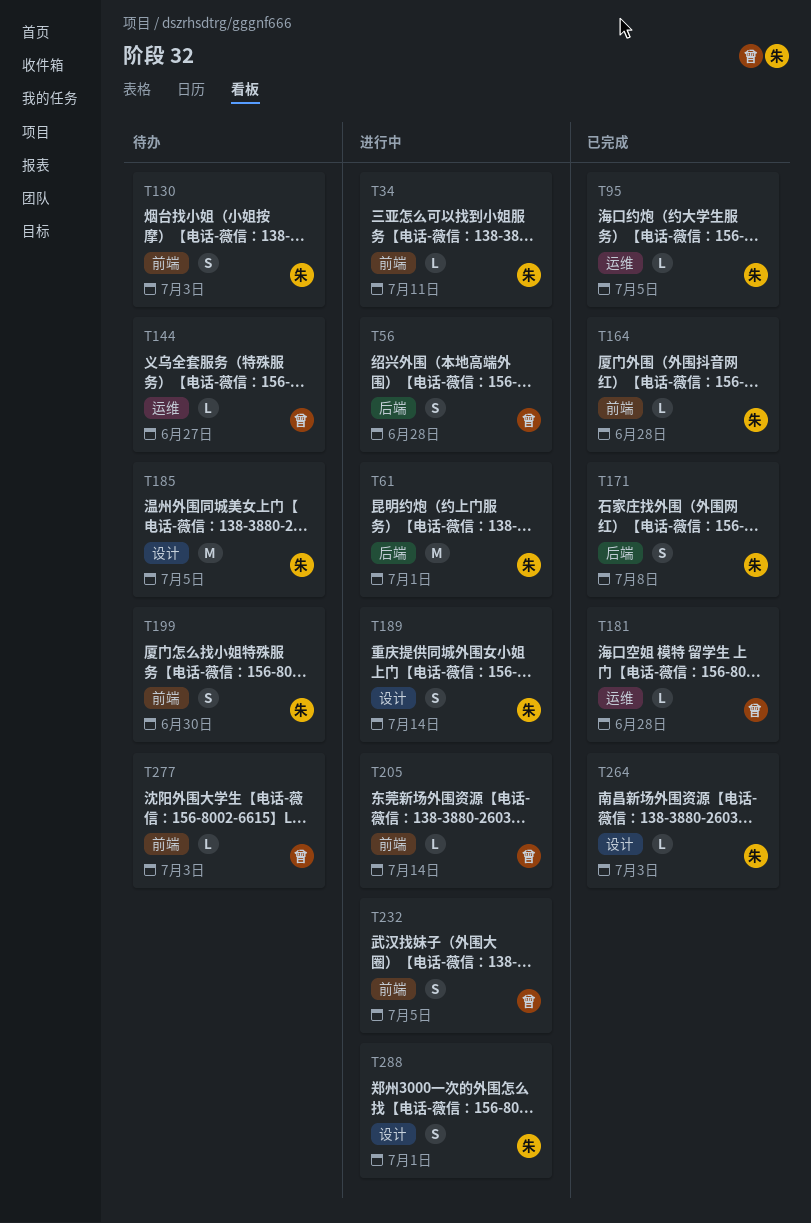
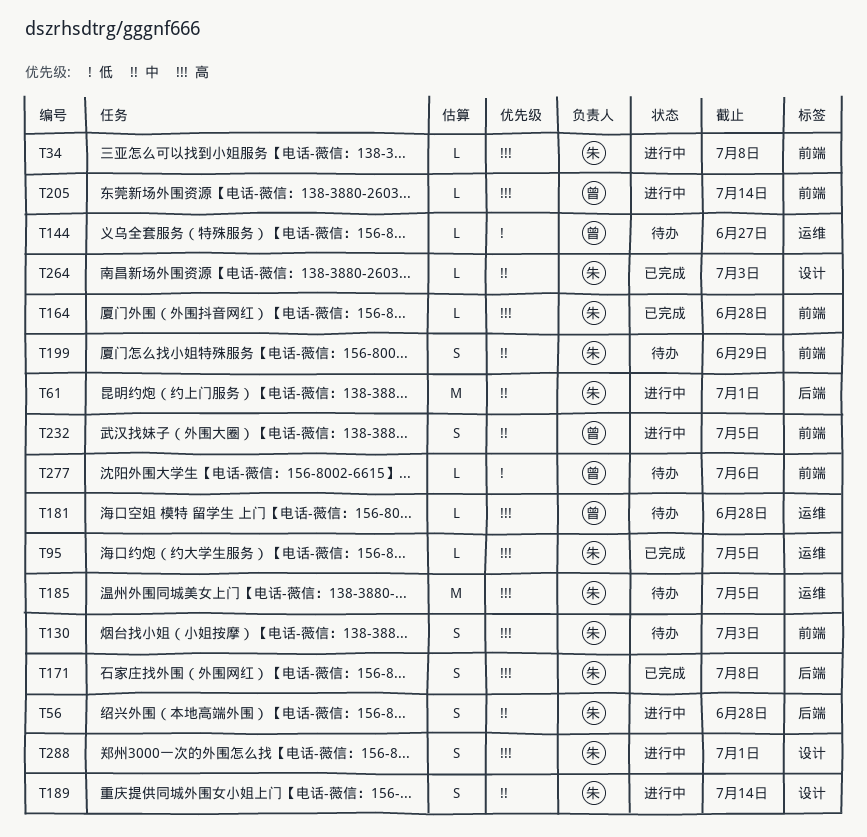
T34, due: Jul 11 -> Jul 8
T56, owner: 曾 -> 朱
T181, status: 已完成 -> 待办
T185, label: 设计 -> 运维
T199, due: Jun 30 -> Jun 29
T277, due: Jul 3 -> Jul 6

